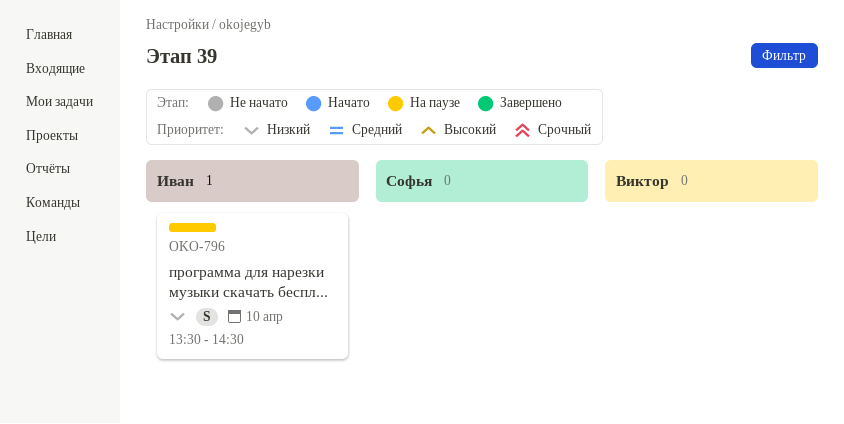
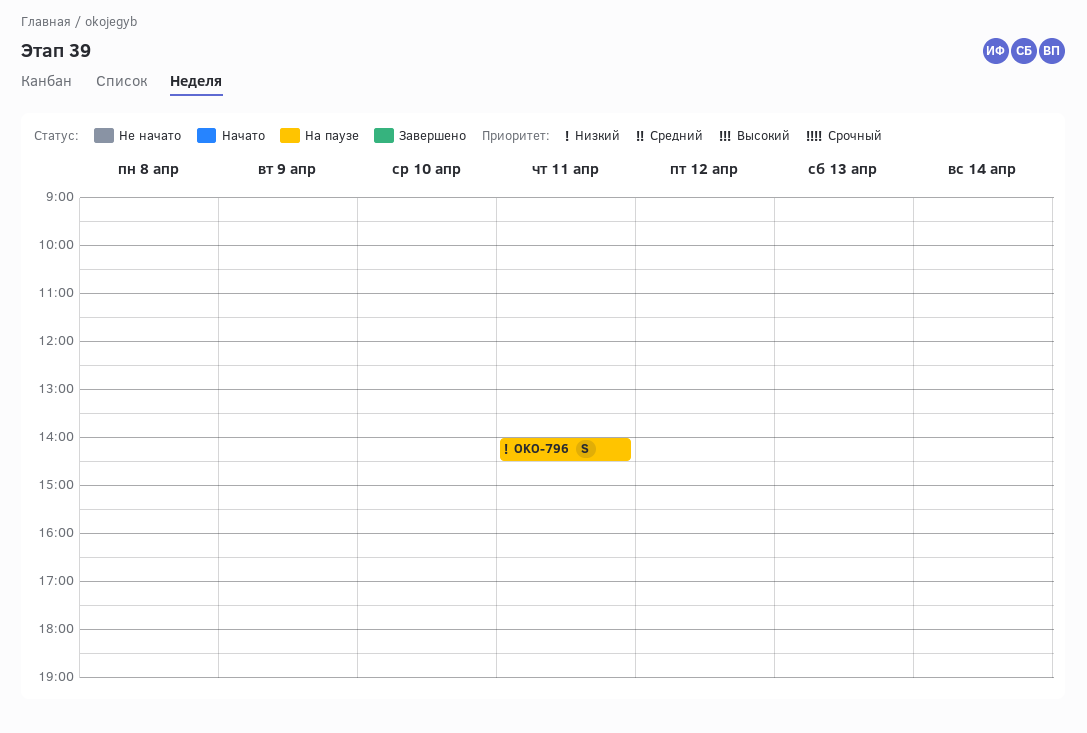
OKO-796, day: Apr 10 -> Apr 11
OKO-796, begins: 13:30 -> 14:00

